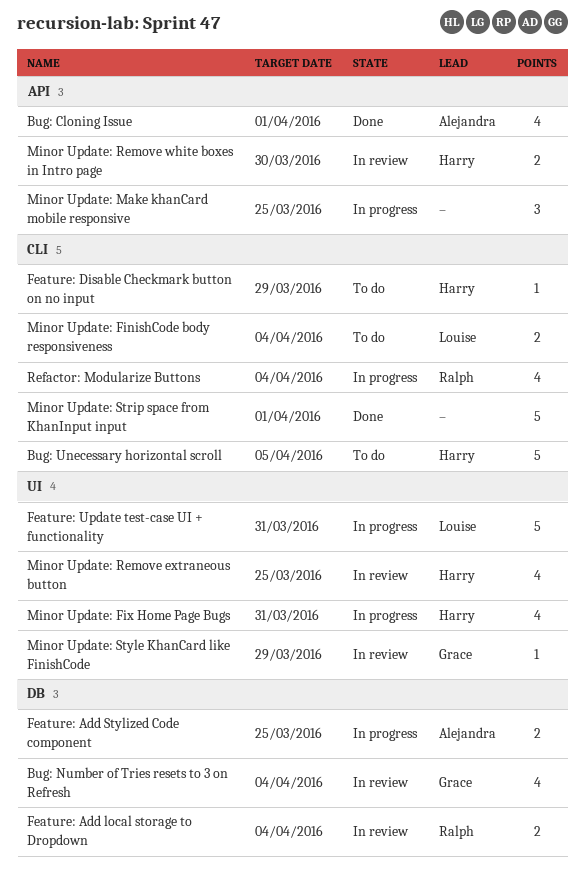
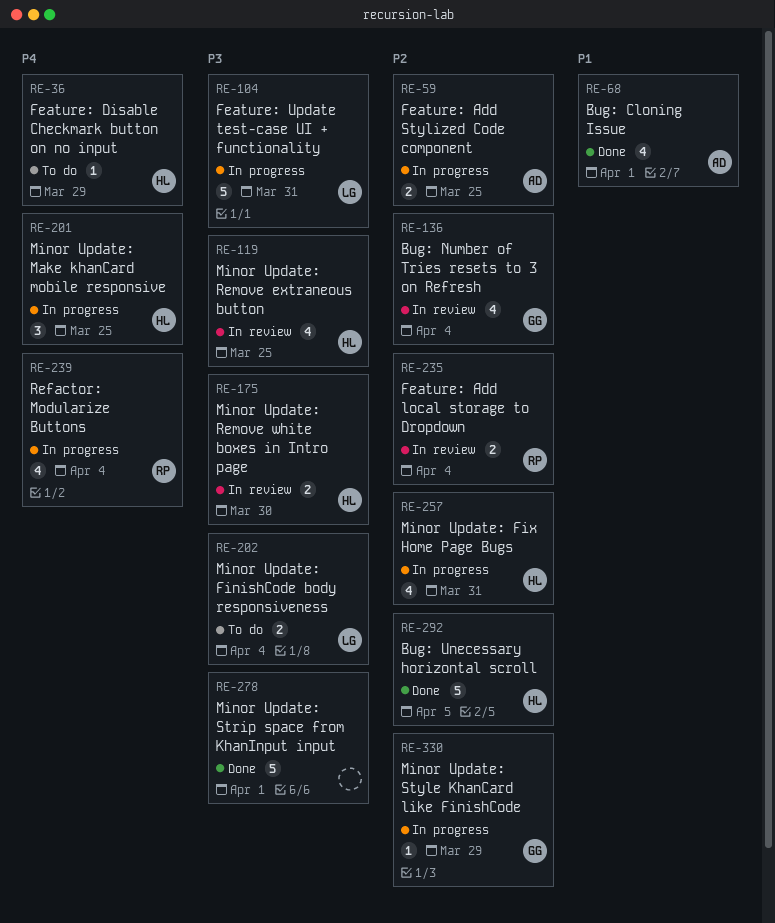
Bug: Unecessary horizontal scroll, status: To do -> Done
Minor Update: Make khanCard mobile responsive, owner: none -> Harry
Minor Update: Style KhanCard like FinishCode, status: In review -> In progress

